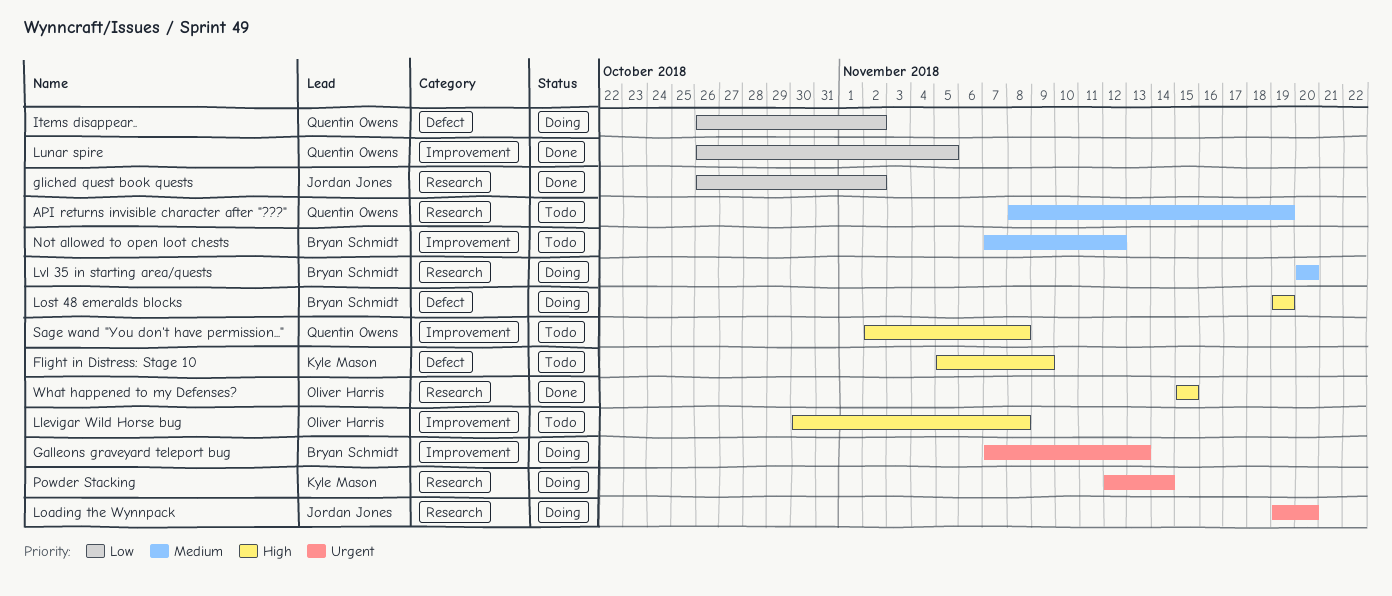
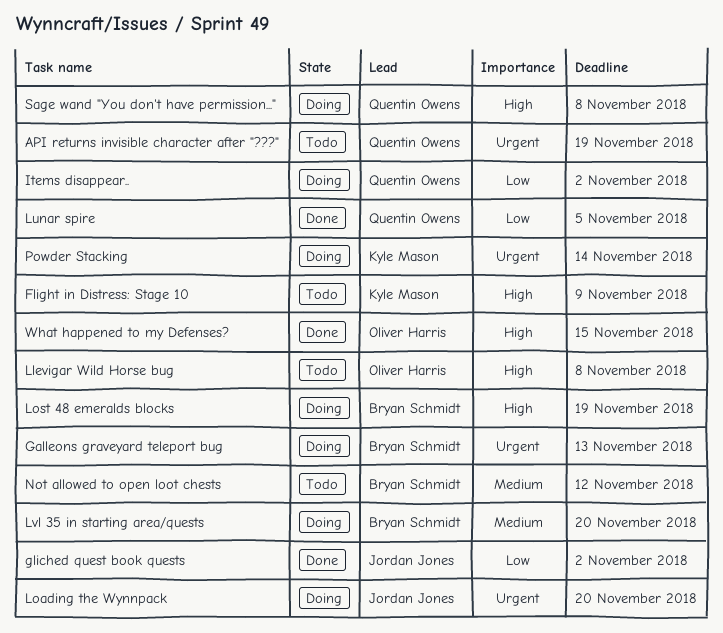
API returns invisible character after "???", priority: Medium -> Urgent
Sage wand "You don't have permission...", status: Todo -> Doing

